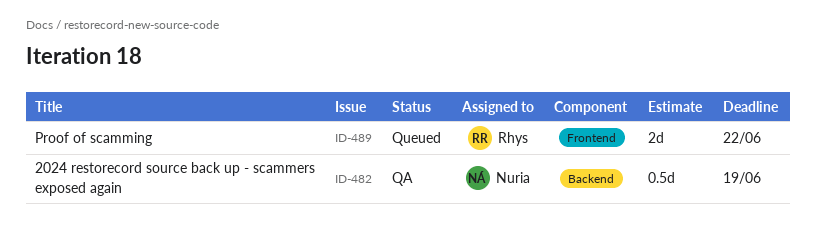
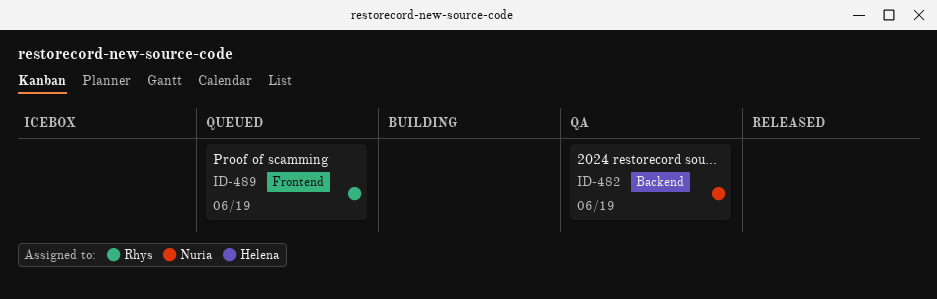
ID-489, due: Jun 22 -> Jun 19

